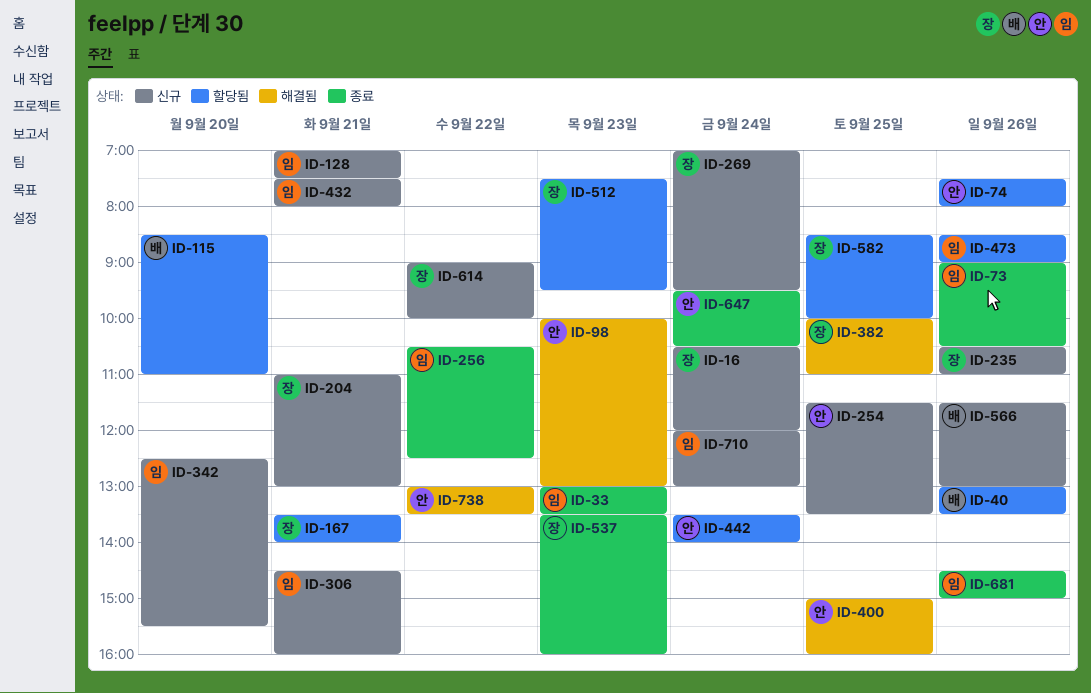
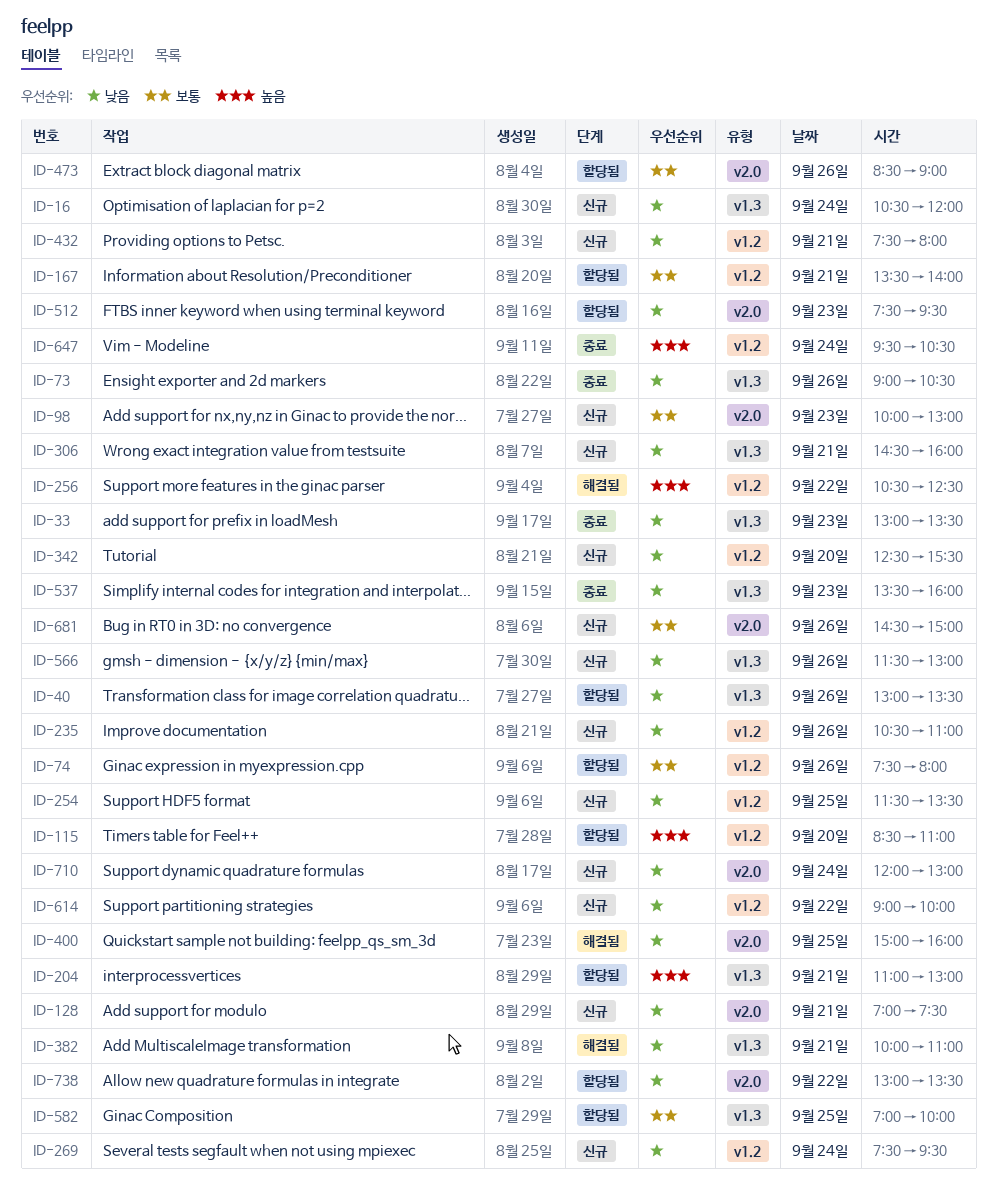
ID-98, status: 해결됨 -> 신규
ID-204, status: 신규 -> 할당됨
ID-256, status: 종료 -> 해결됨
ID-269, begins: 07:00 -> 07:30
ID-382, day: Sep 25 -> Sep 21
ID-442: present -> none
ID-582, begins: 08:30 -> 07:00
ID-681, status: 종료 -> 신규
ID-738, status: 해결됨 -> 할당됨

